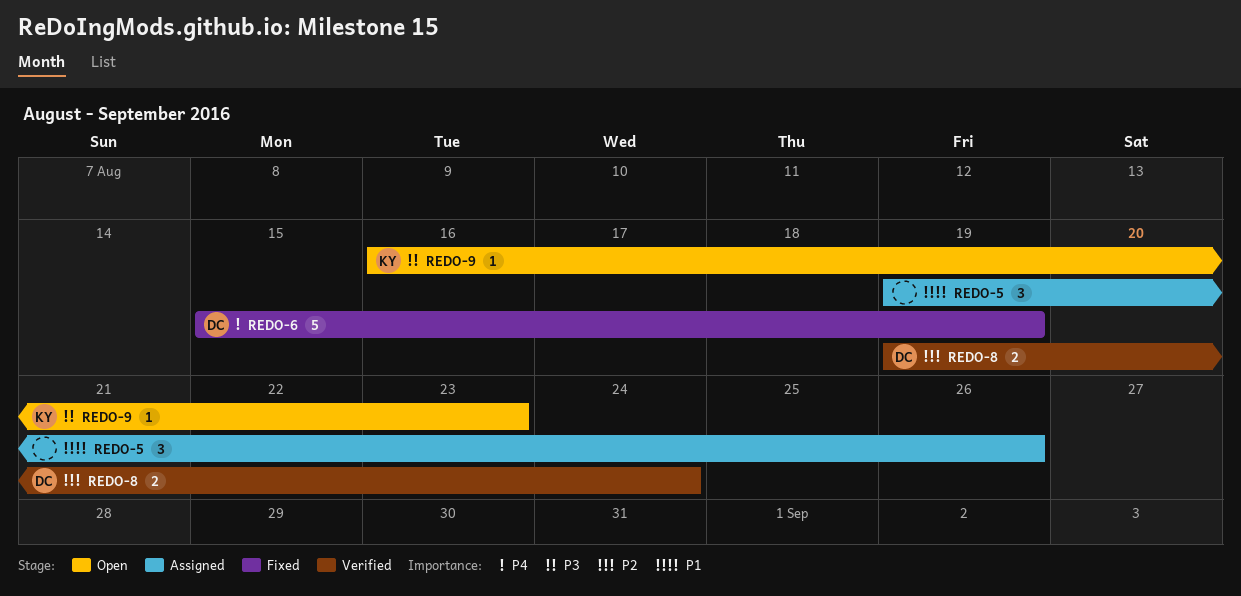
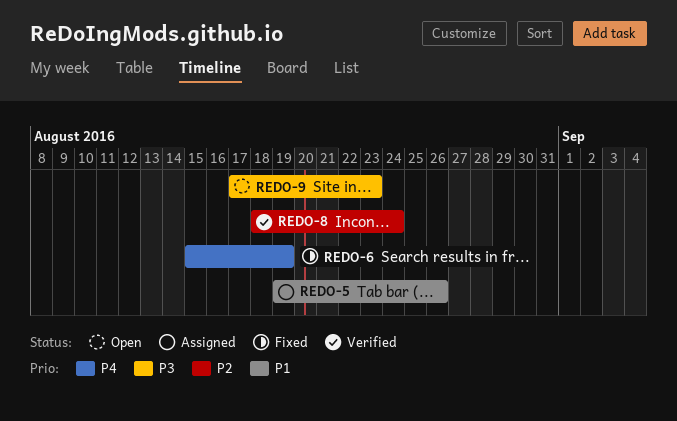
REDO-8, start: Aug 19 -> Aug 18
REDO-9, start: Aug 16 -> Aug 17

